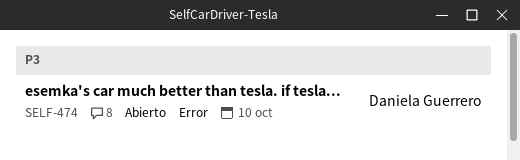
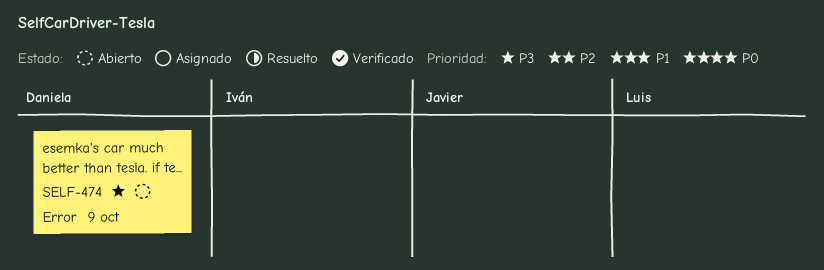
SELF-474, due: Oct 10 -> Oct 9

